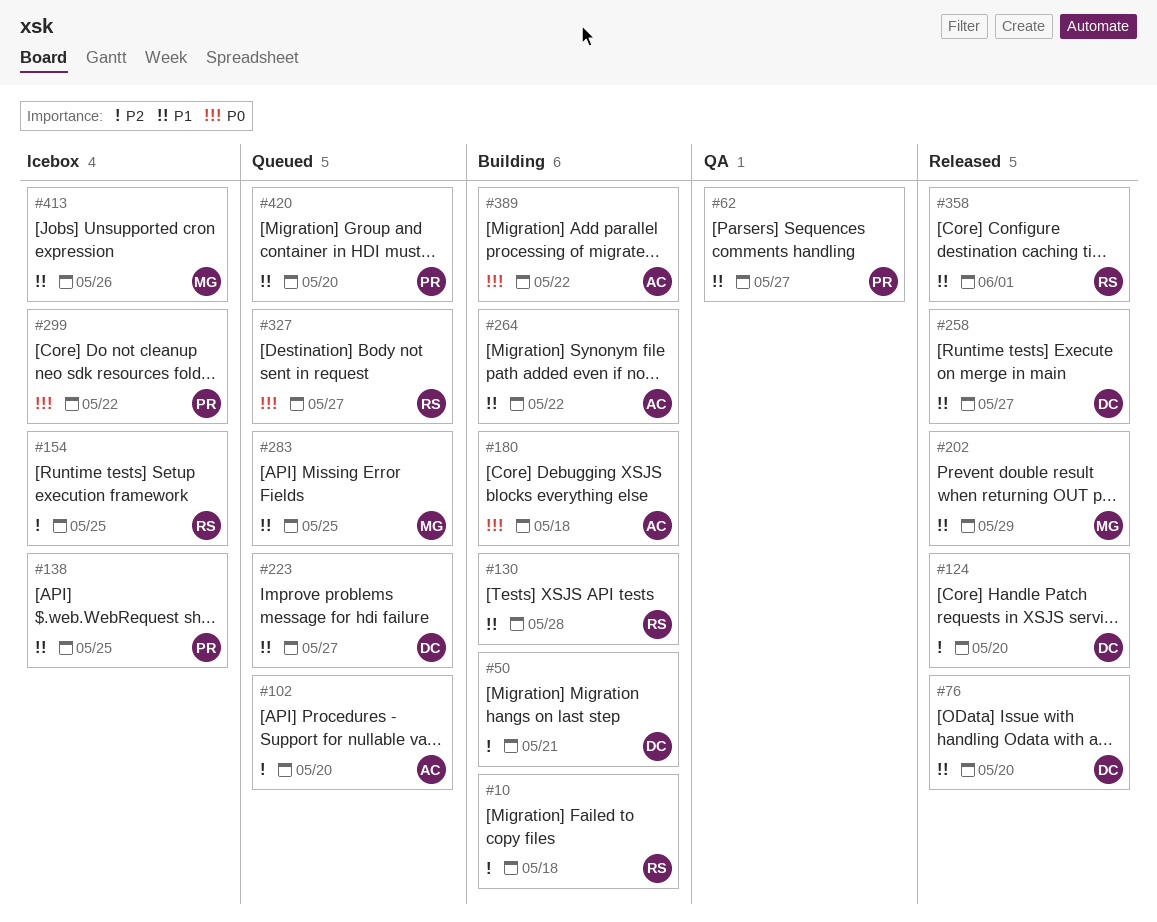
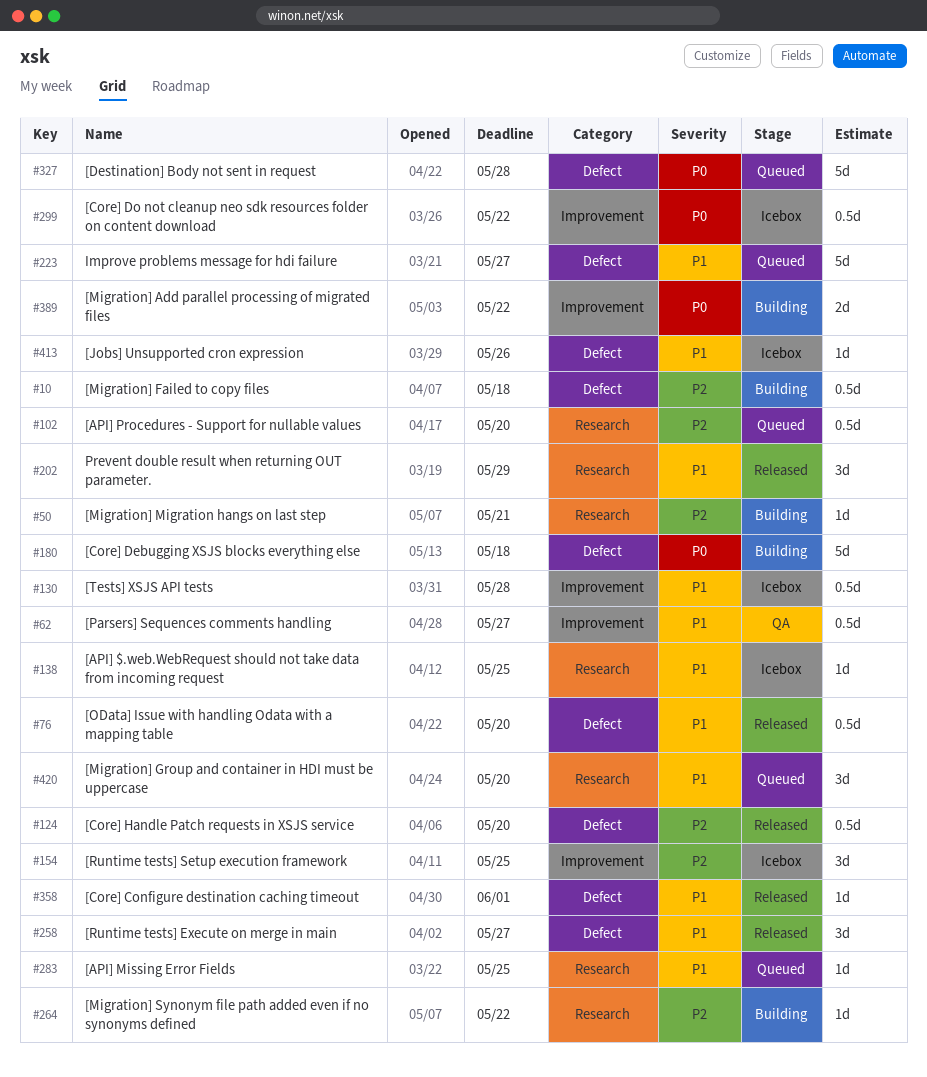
#130, status: Building -> Icebox
#264, priority: P1 -> P2
#327, due: May 27 -> May 28

